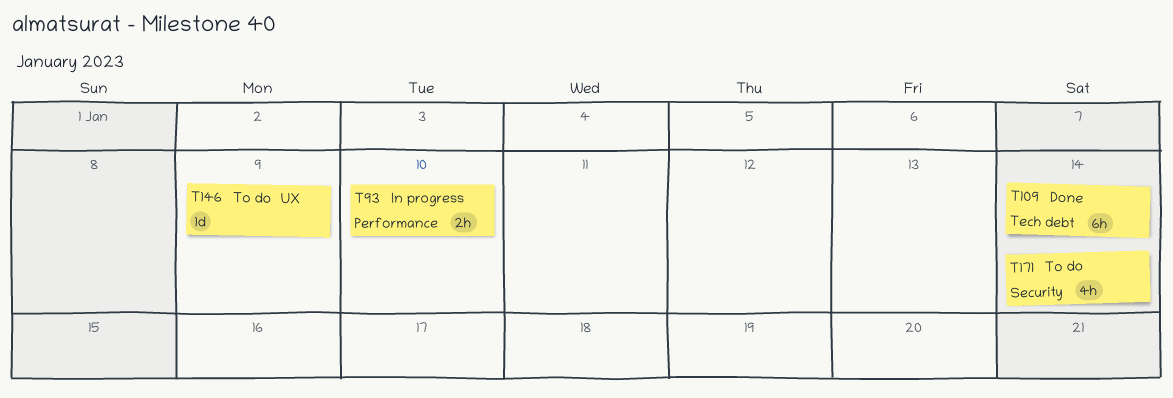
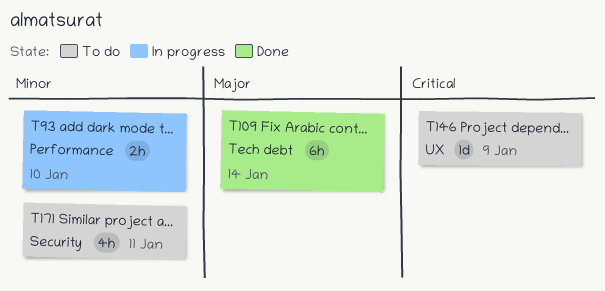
T171, due: Jan 14 -> Jan 11

